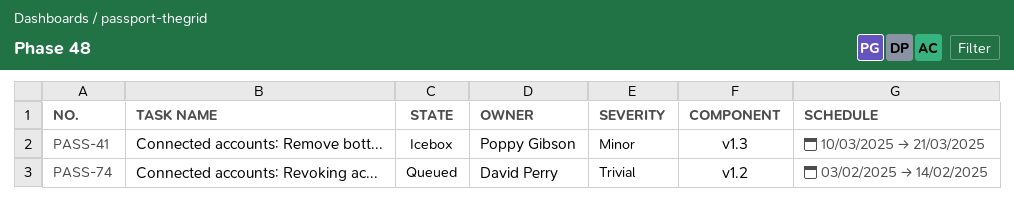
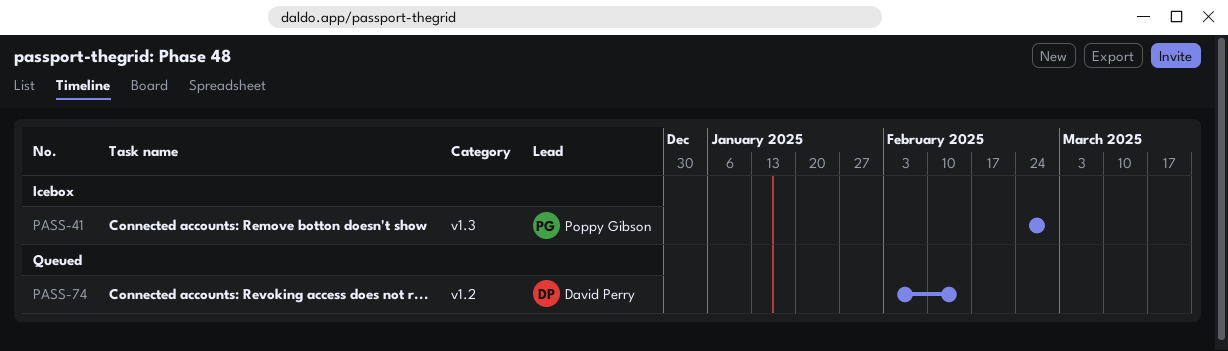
PASS-41, start: Mar 10 -> Feb 24
PASS-41, due: Mar 21 -> Feb 28

